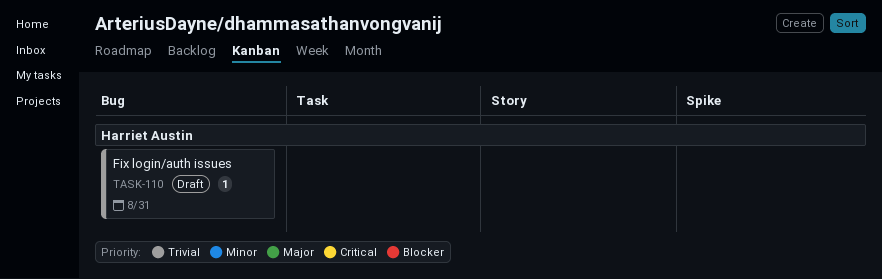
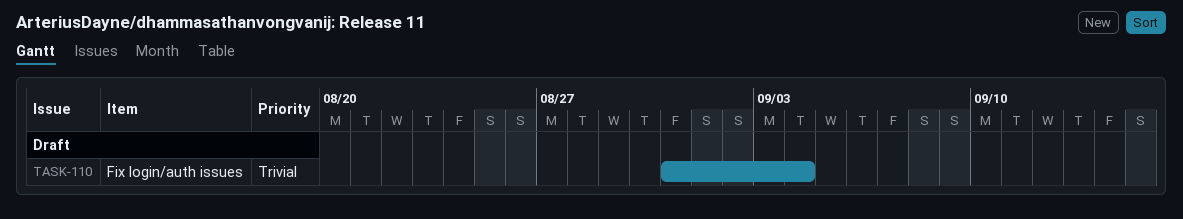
TASK-110, due: Aug 31 -> Sep 4

